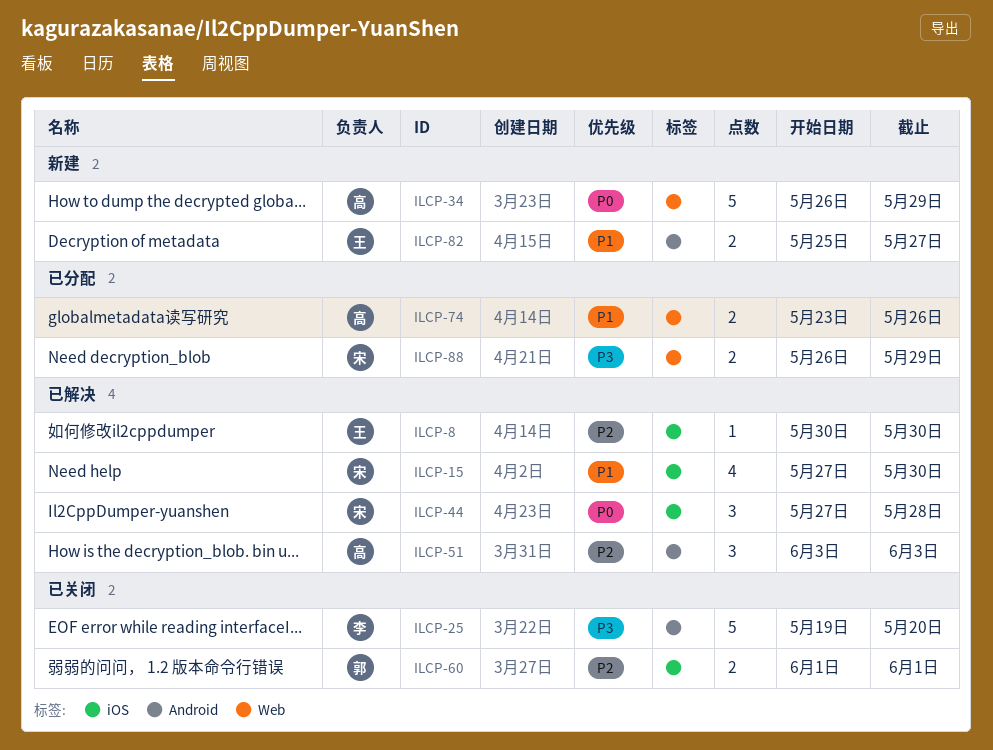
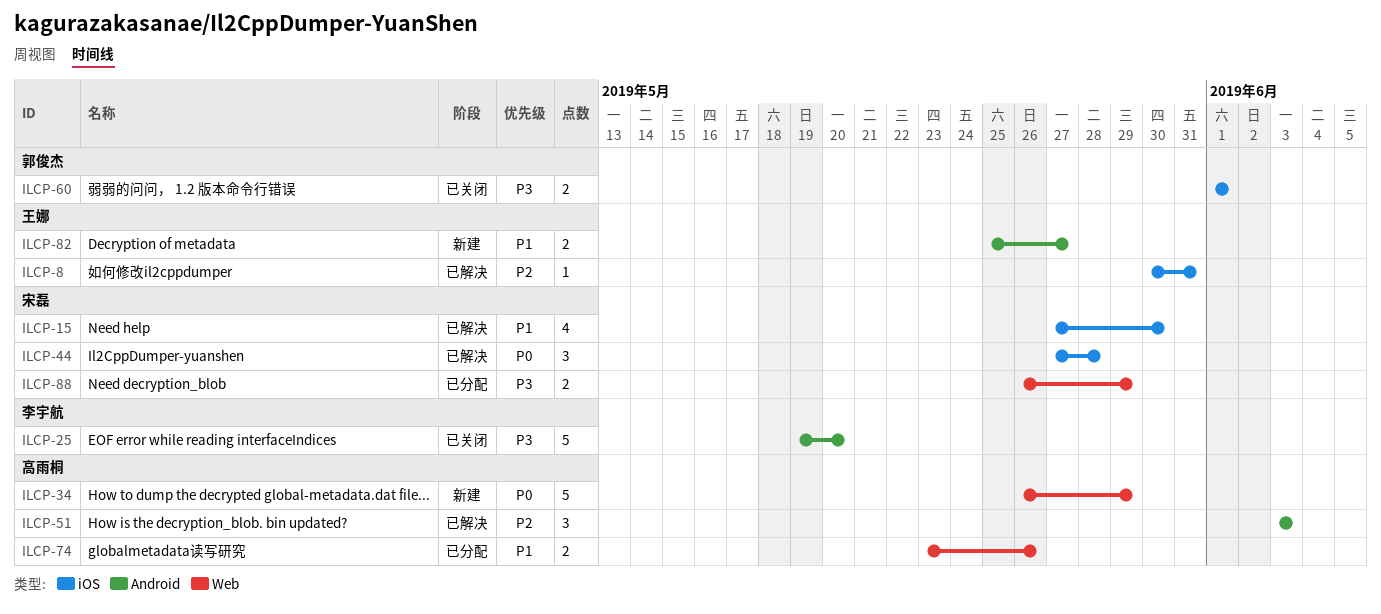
ILCP-8, due: May 30 -> May 31
ILCP-60, priority: P2 -> P3

